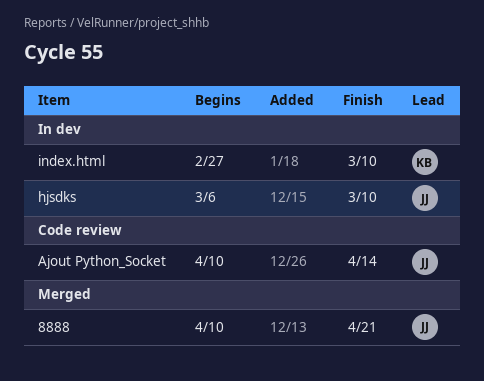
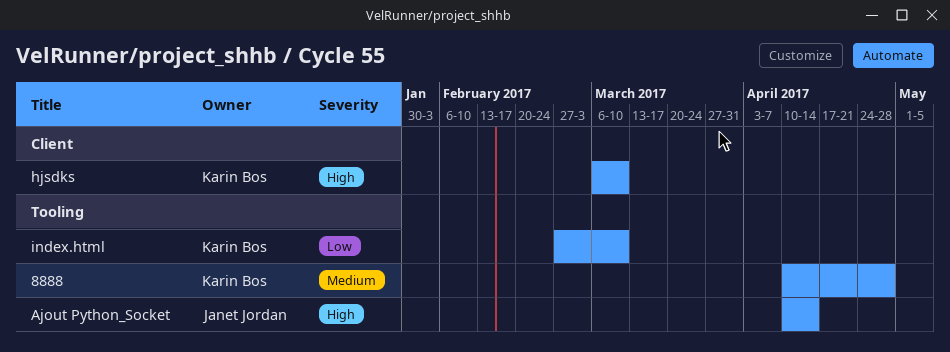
8888, owner: Janet Jordan -> Karin Bos
8888, due: Apr 21 -> Apr 28
hjsdks, owner: Janet Jordan -> Karin Bos

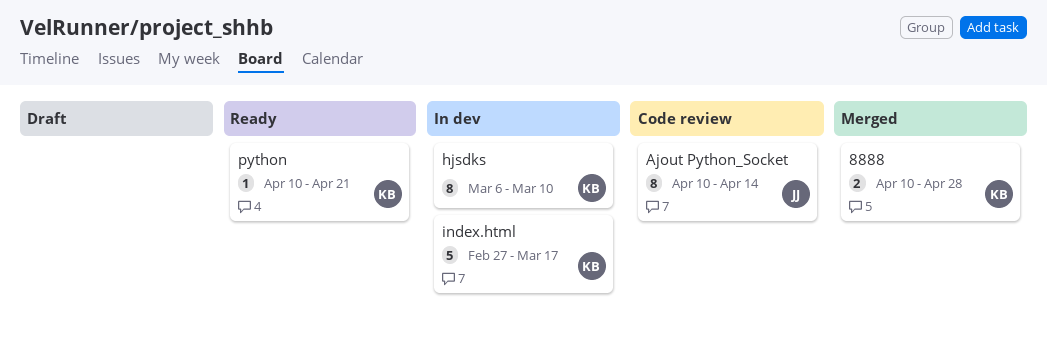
index.html, due: Mar 10 -> Mar 17
python: none -> present

